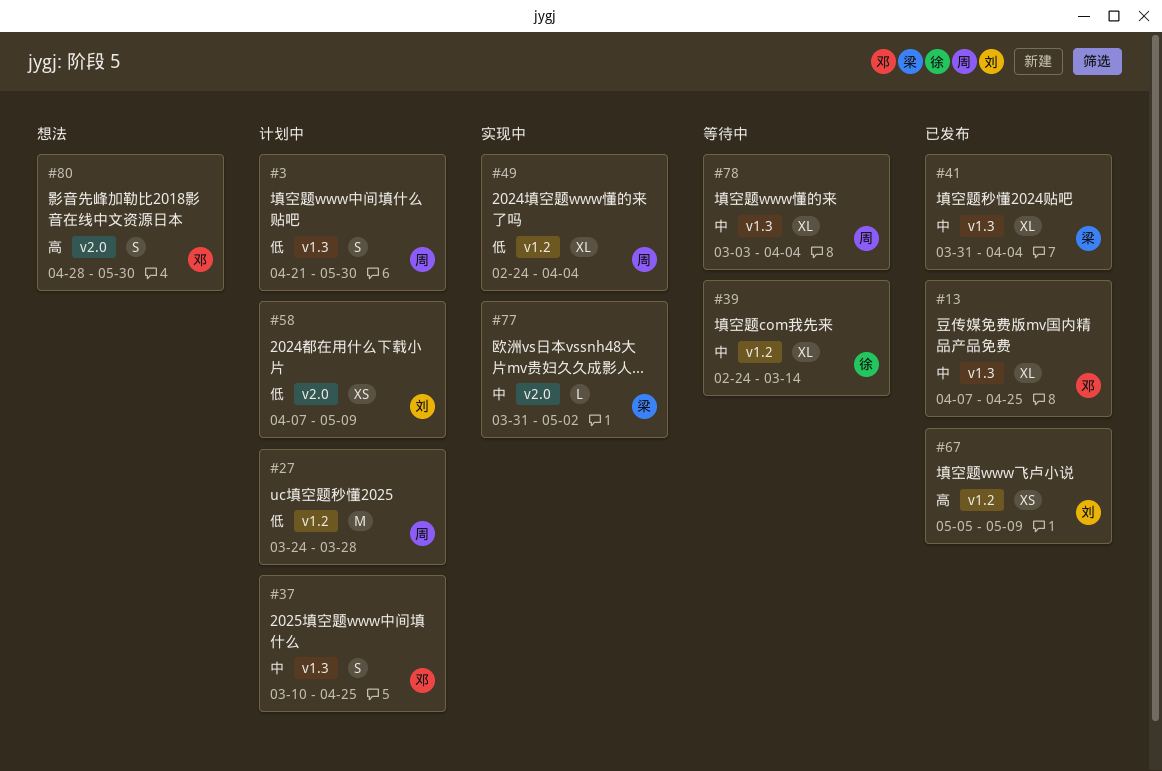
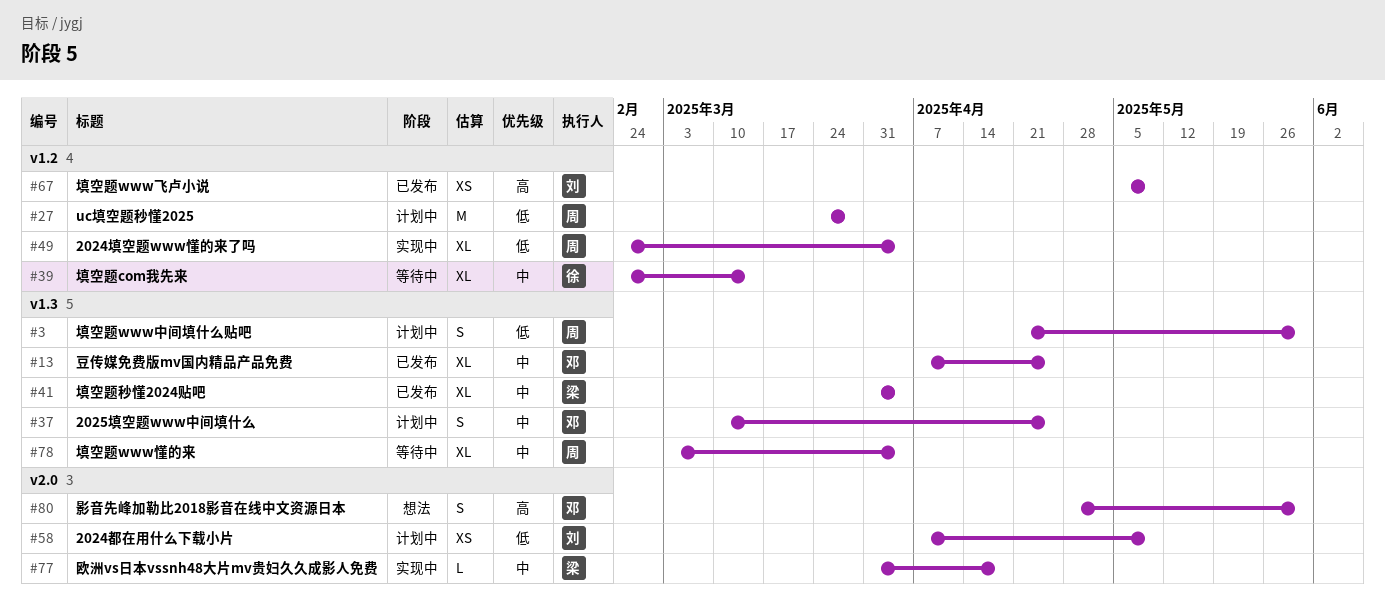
#77, due: May 2 -> Apr 18

